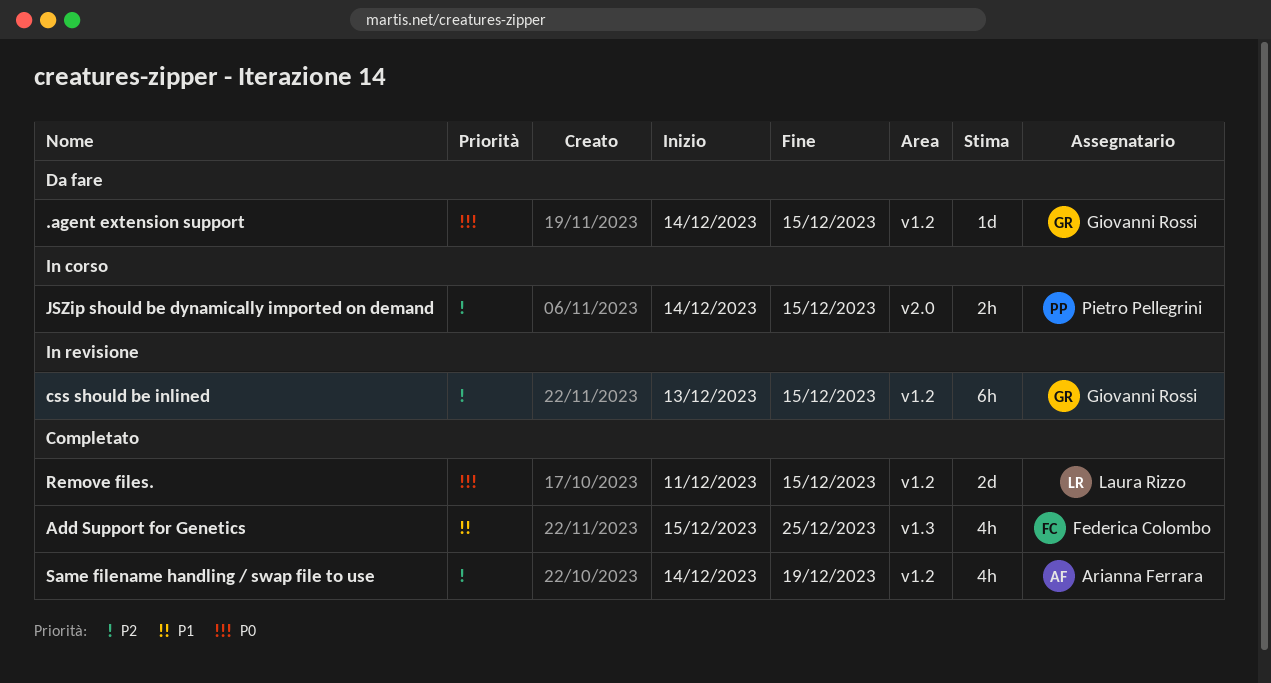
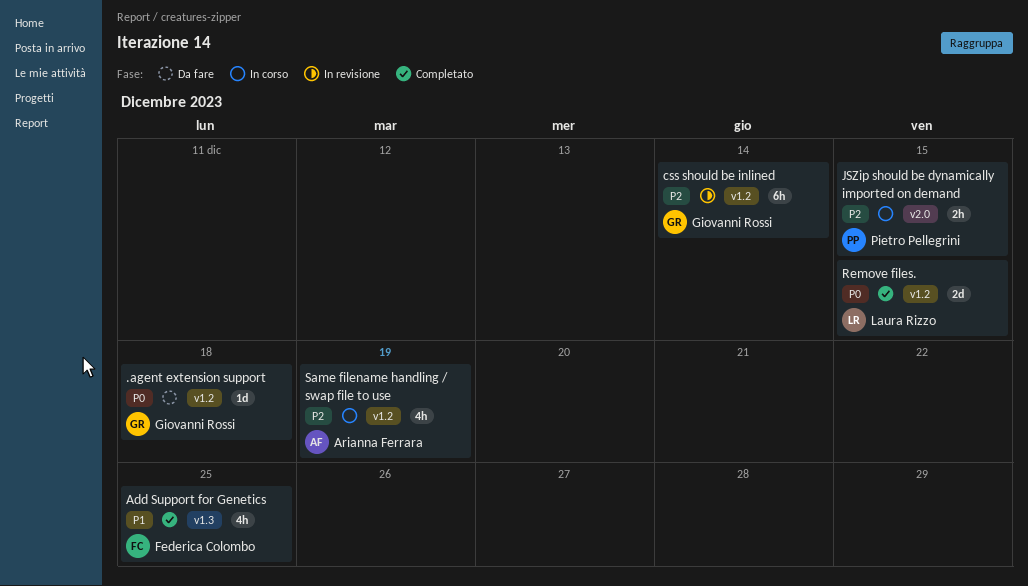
.agent extension support, due: Dec 15 -> Dec 18
css should be inlined, due: Dec 15 -> Dec 14
Same filename handling / swap file to use, status: Completato -> In corso

